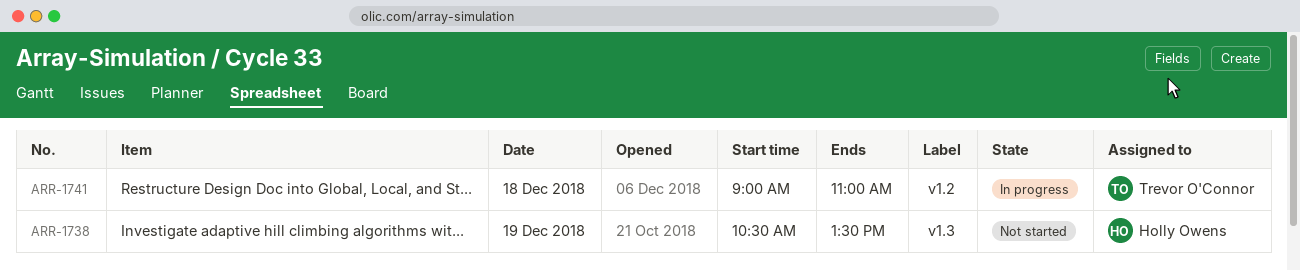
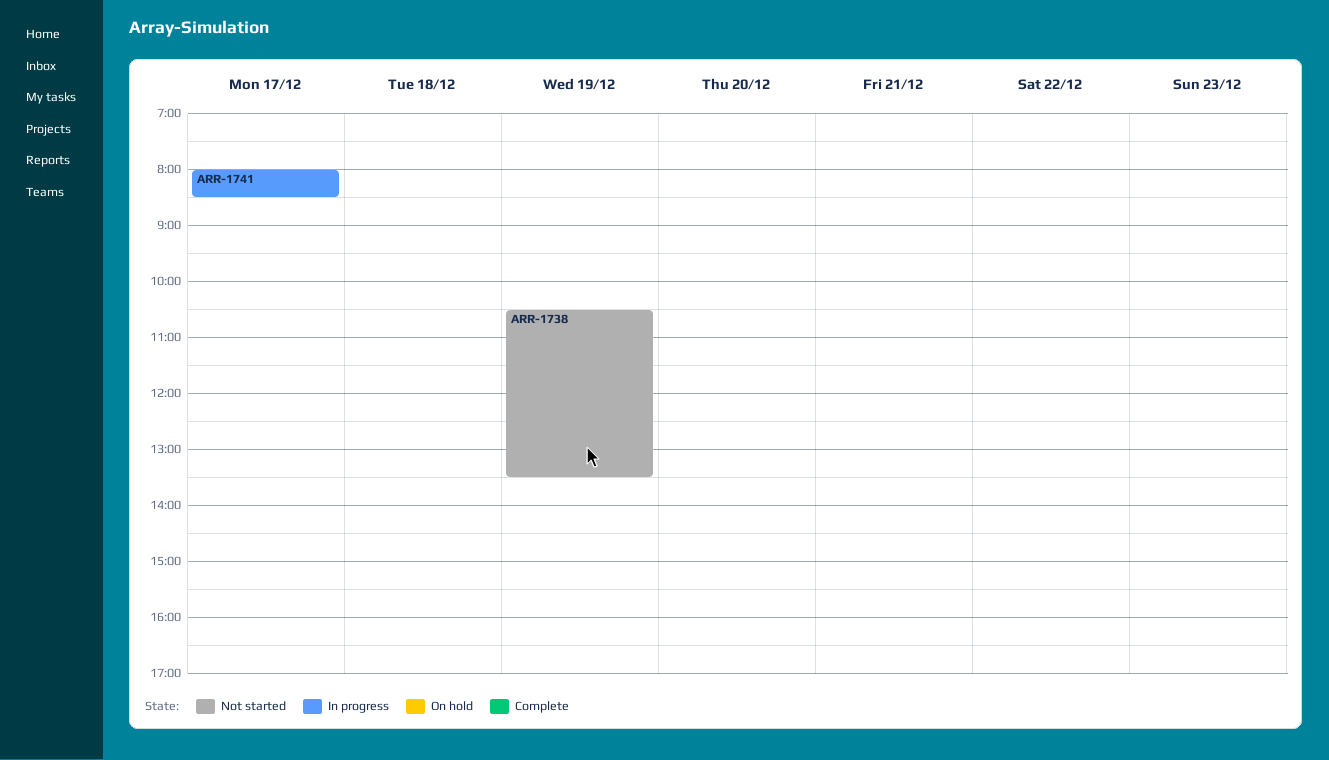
ARR-1741, day: Dec 18 -> Dec 17
ARR-1741, begins: 09:00 -> 08:00
ARR-1741, ends: 11:00 -> 08:30

